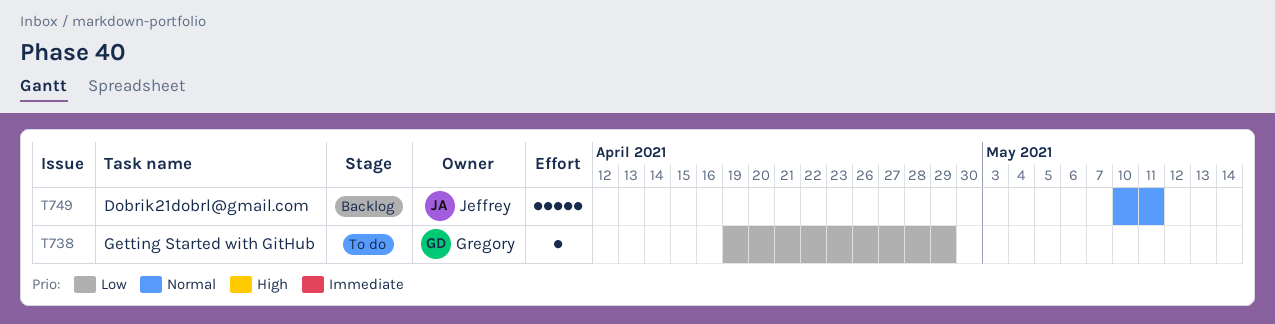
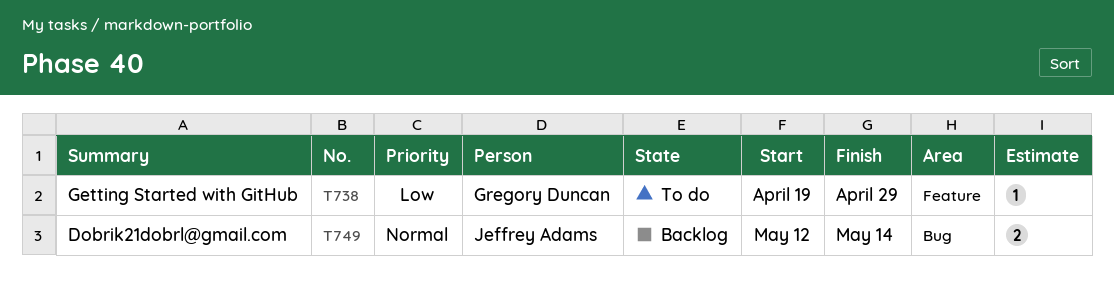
T749, estimate: 5 -> 2
T749, start: May 10 -> May 12
T749, due: May 11 -> May 14

